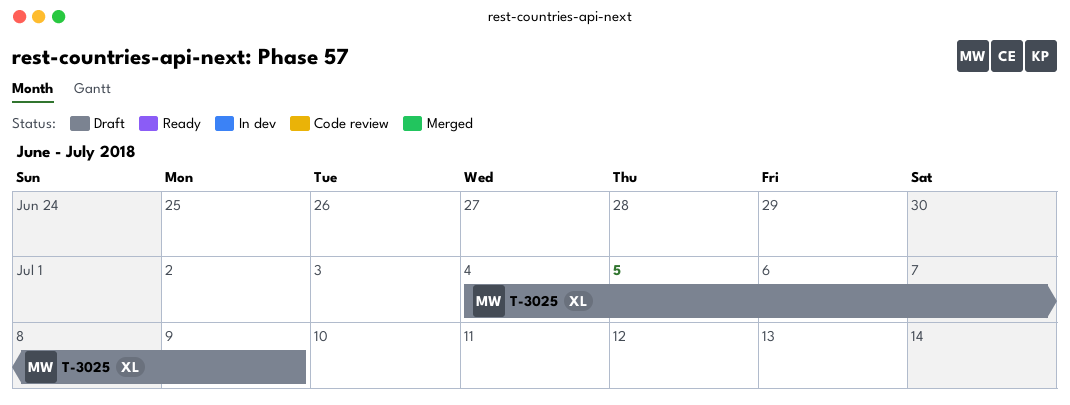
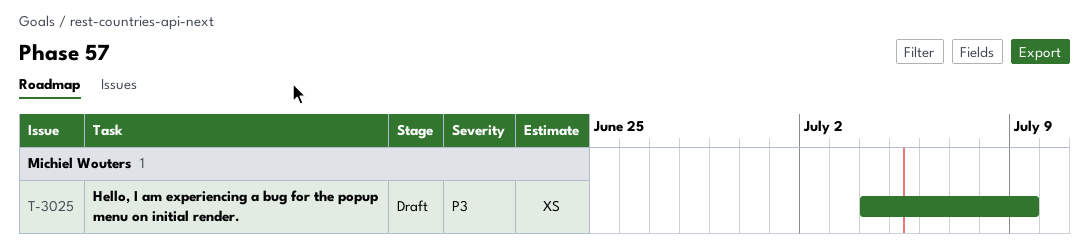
T-3025, estimate: XL -> XS

